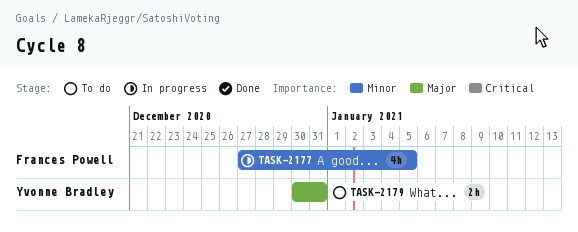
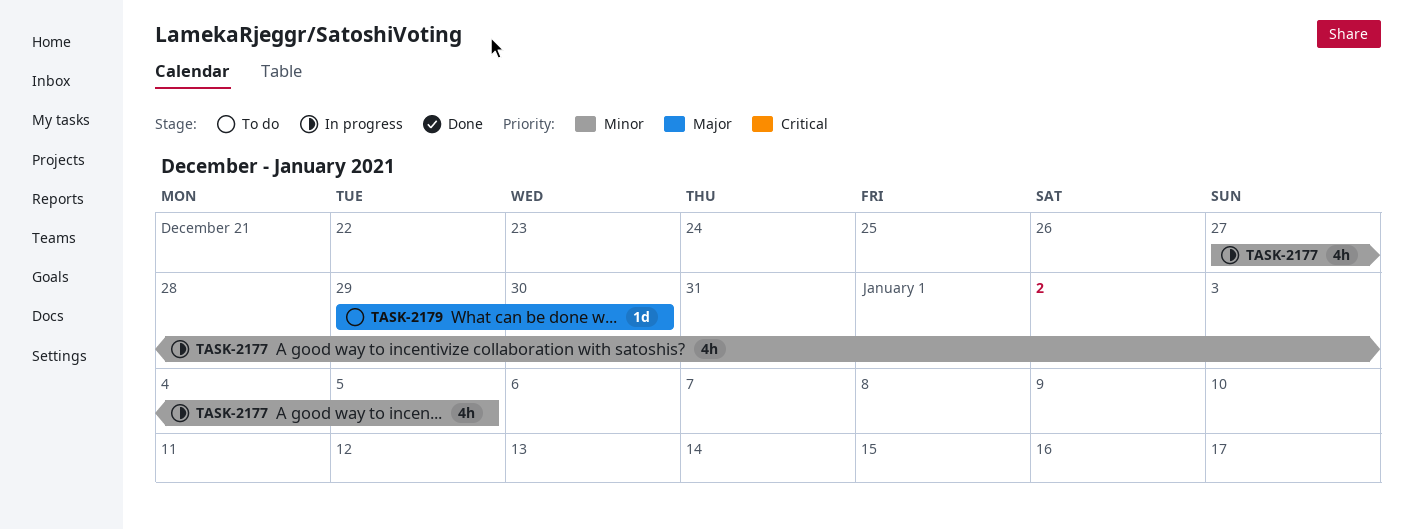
TASK-2179, estimate: 2h -> 1d
TASK-2179, start: Dec 30 -> Dec 29
TASK-2179, due: Dec 31 -> Dec 30

